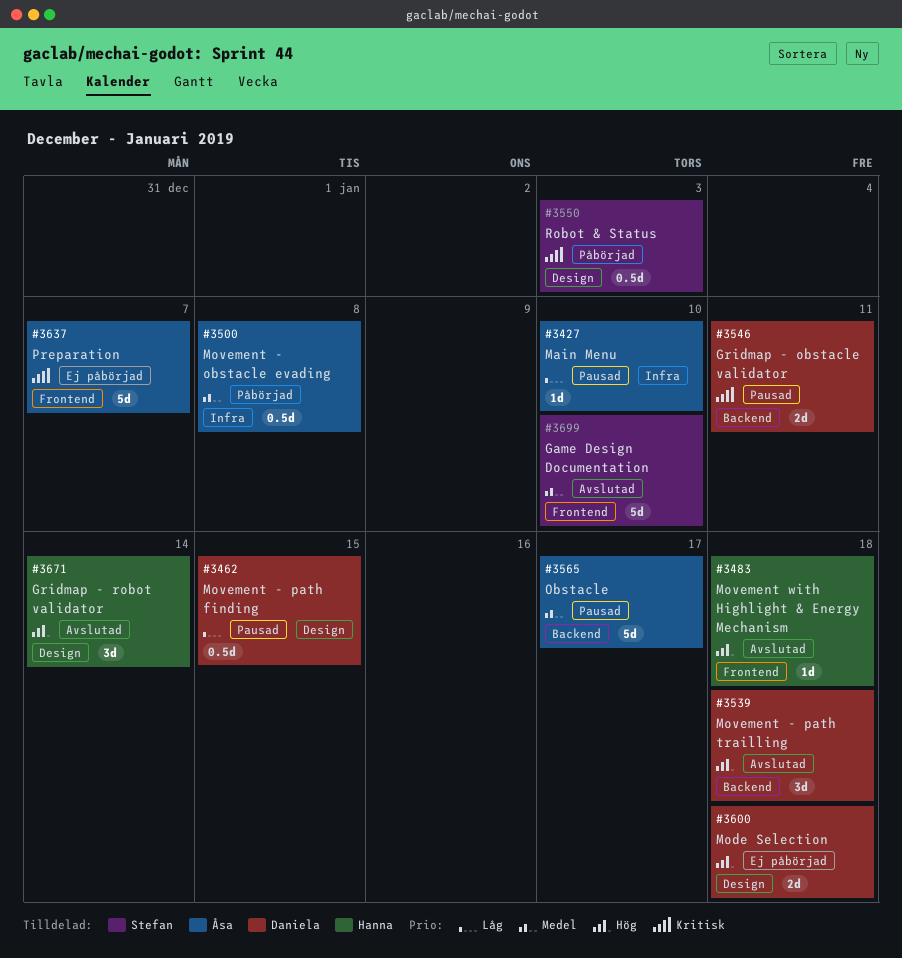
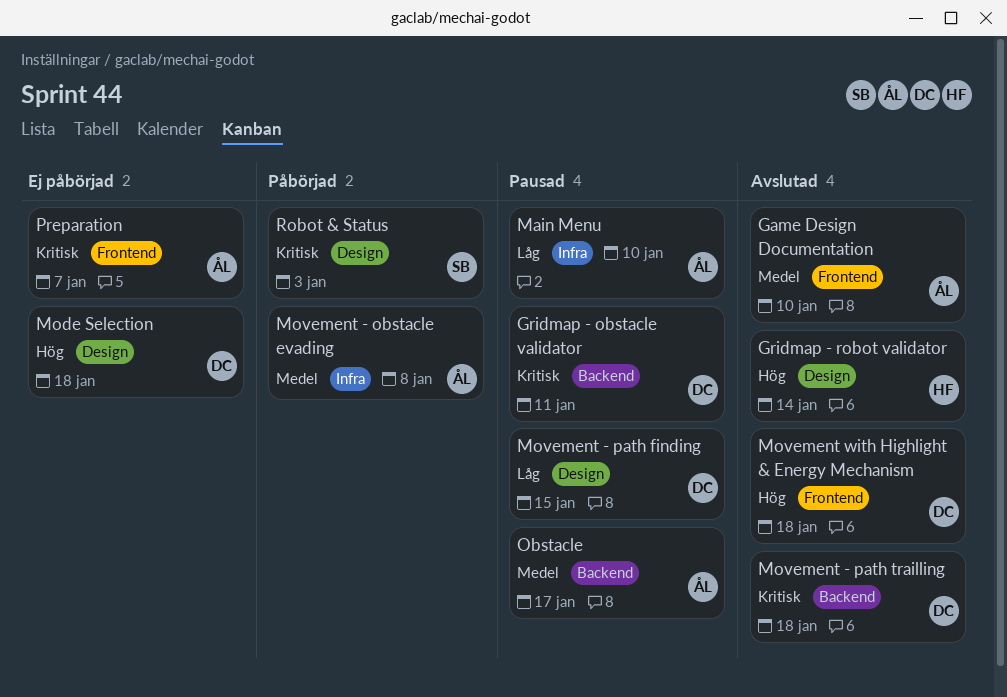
Game Design Documentation, owner: Stefan -> Åsa
Movement - path trailling, priority: Hög -> Kritisk
Movement with Highlight & Energy Mechanism, owner: Hanna -> Daniela

